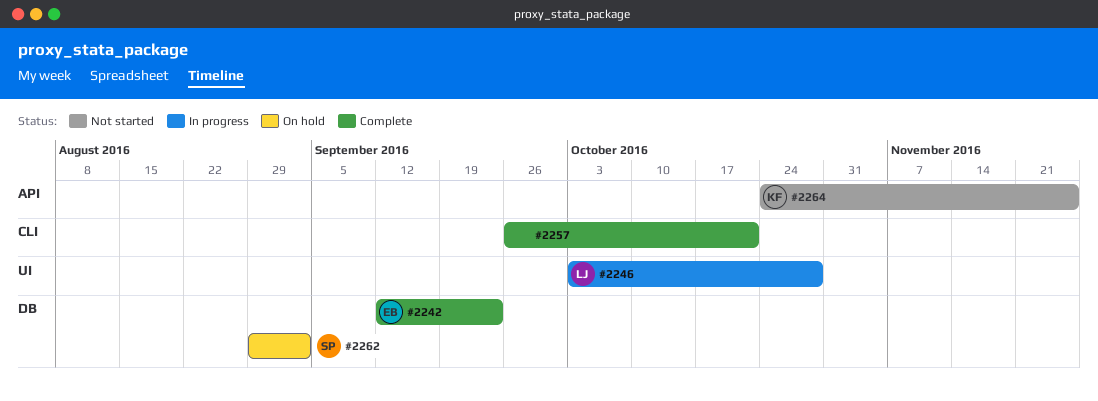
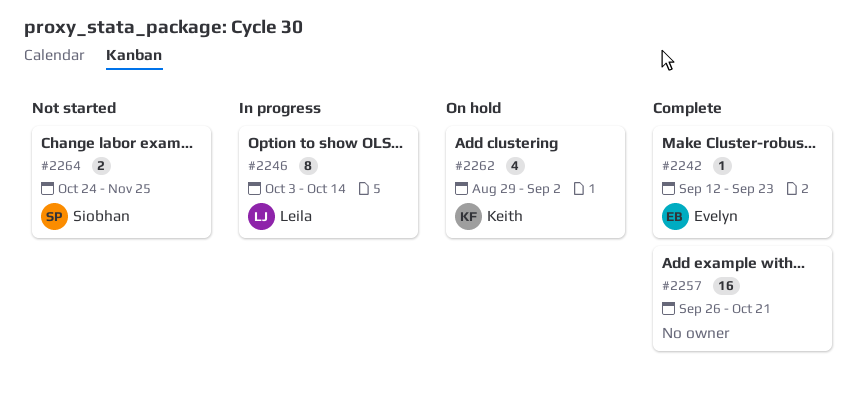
#2246, due: Oct 28 -> Oct 14
#2262, owner: Siobhan -> Keith
#2264, owner: Keith -> Siobhan

